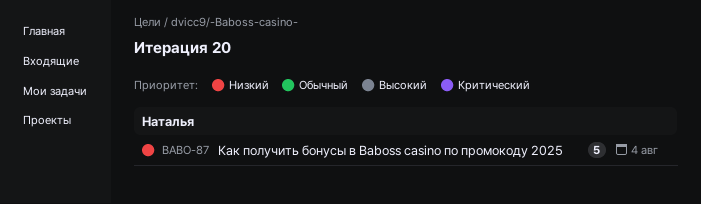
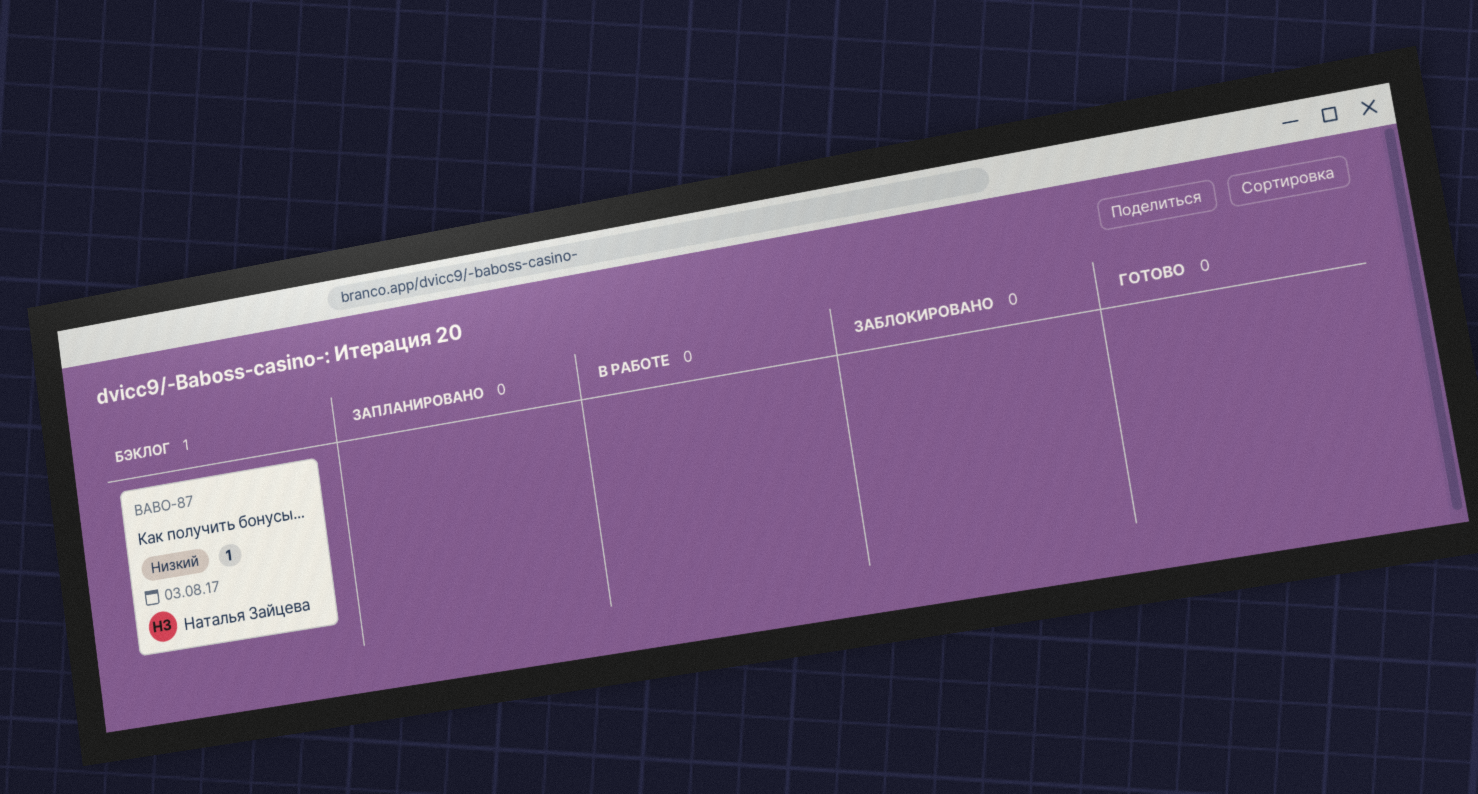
BABO-87, estimate: 5 -> 1
BABO-87, due: Aug 4 -> Aug 3

